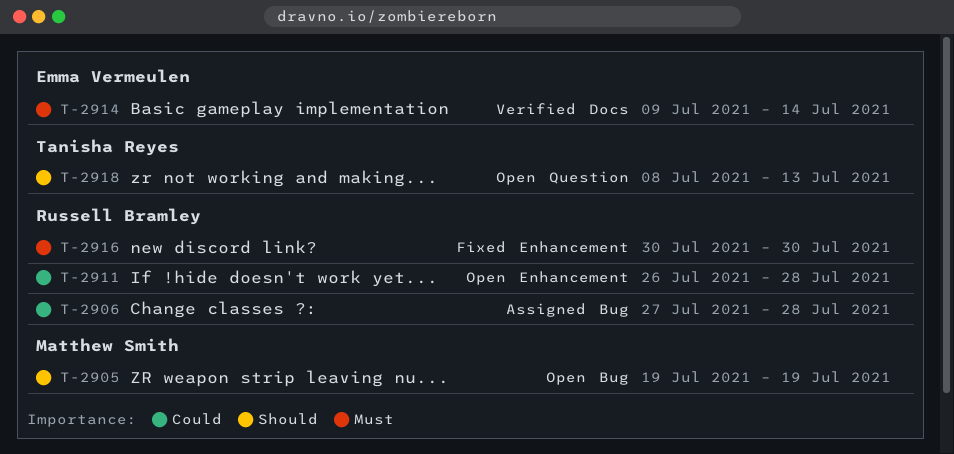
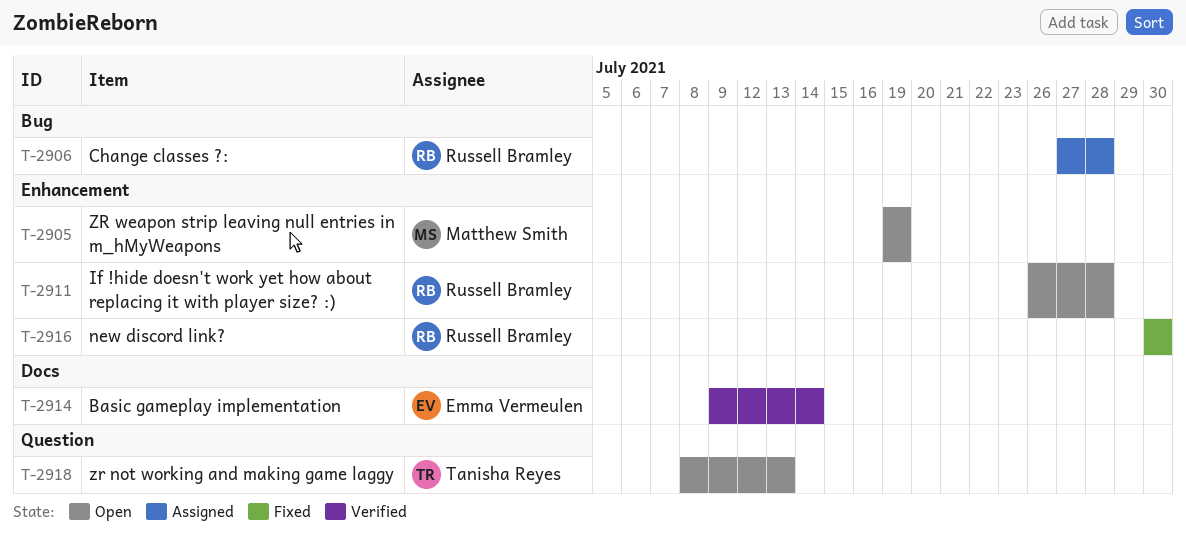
T-2905, label: Bug -> Enhancement

